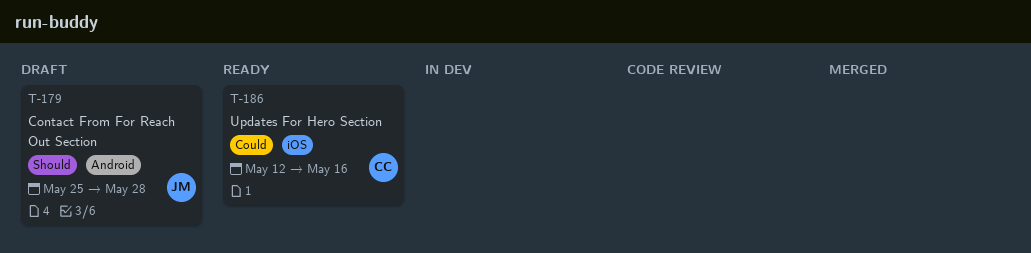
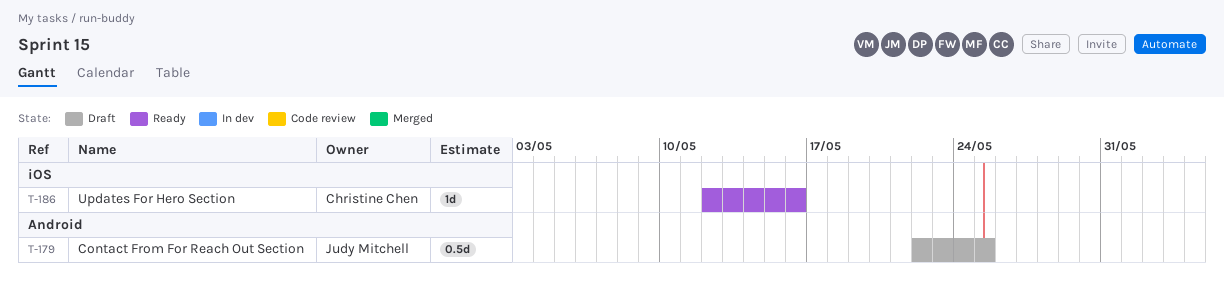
T-179, start: May 25 -> May 22
T-179, due: May 28 -> May 25

